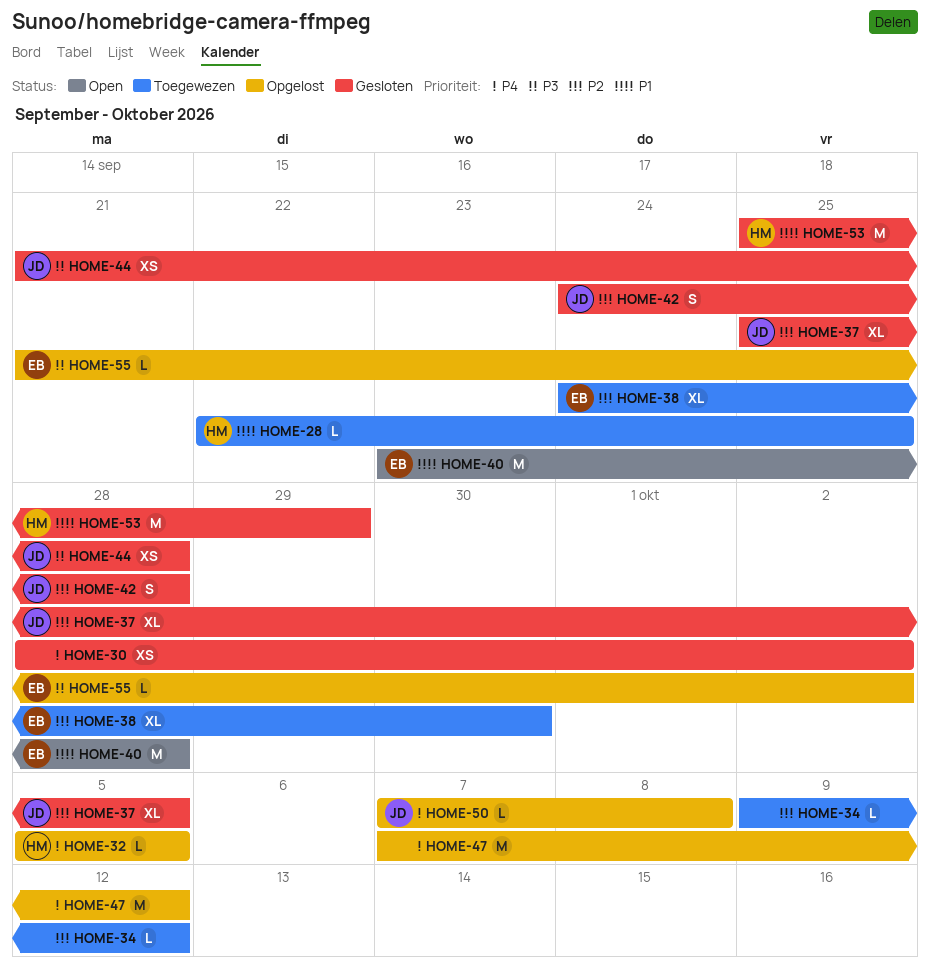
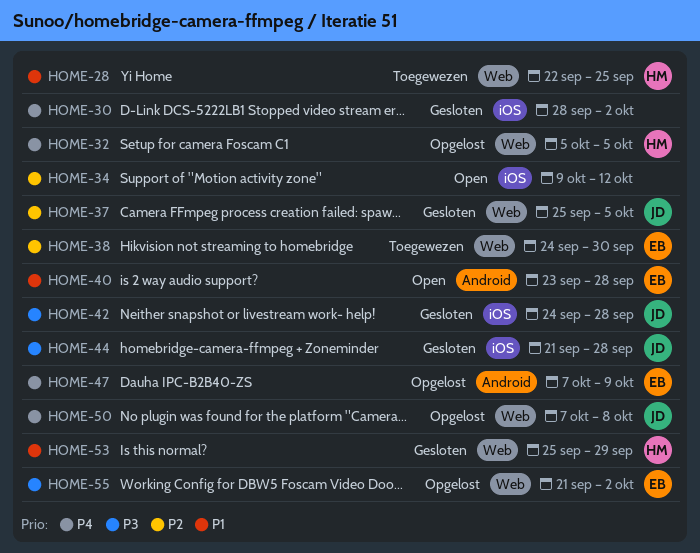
HOME-34, status: Toegewezen -> Open
HOME-42, priority: P2 -> P3
HOME-47, owner: none -> EB
HOME-47, due: Oct 12 -> Oct 9

